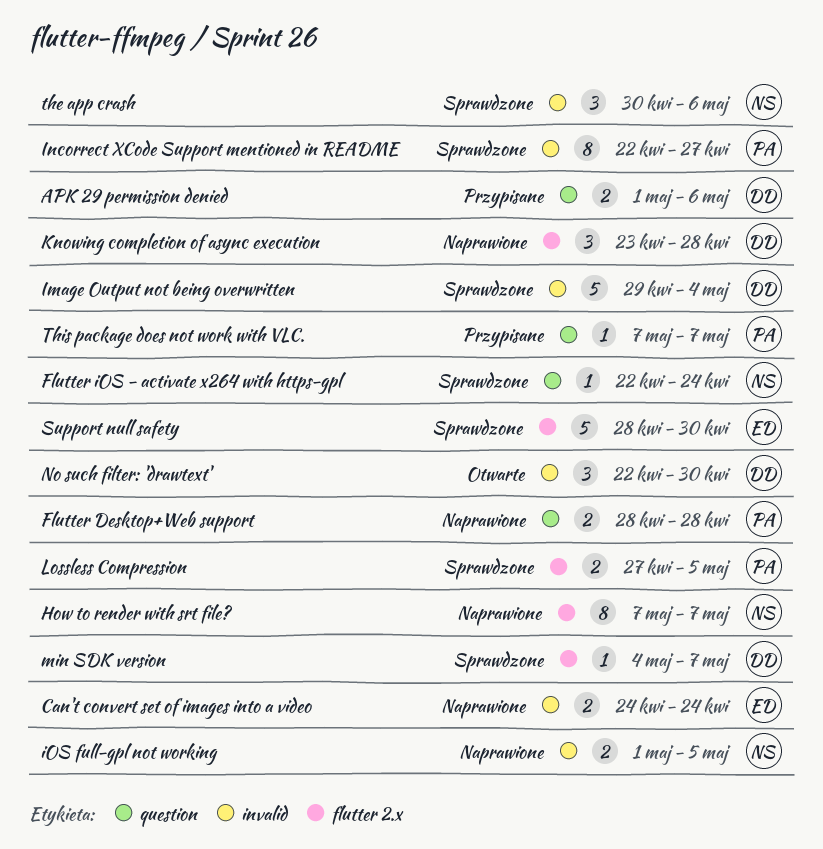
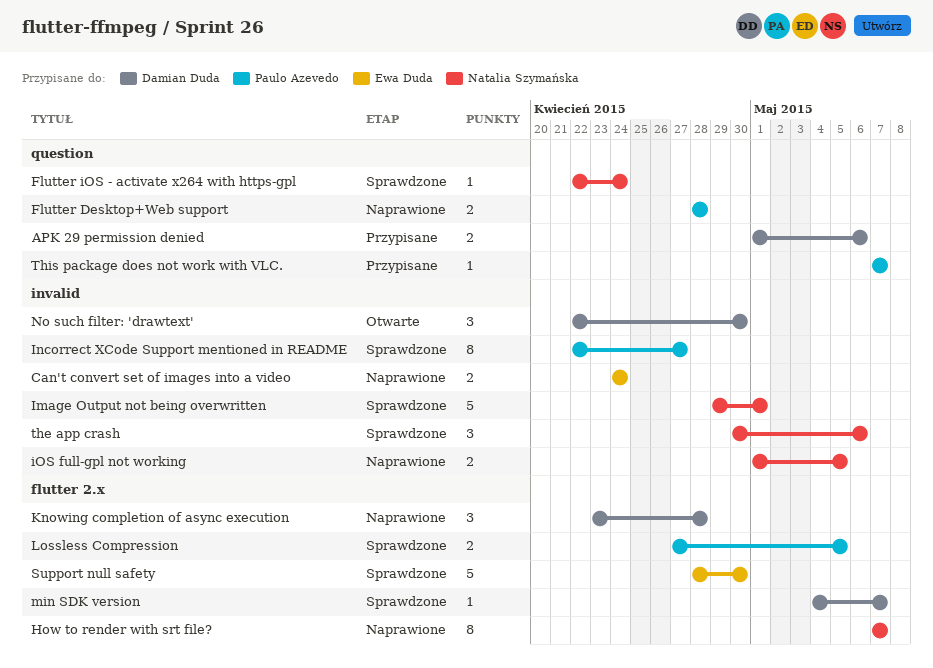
Image Output not being overwritten, owner: Damian Duda -> Natalia Szymańska
Image Output not being overwritten, due: May 4 -> May 1

